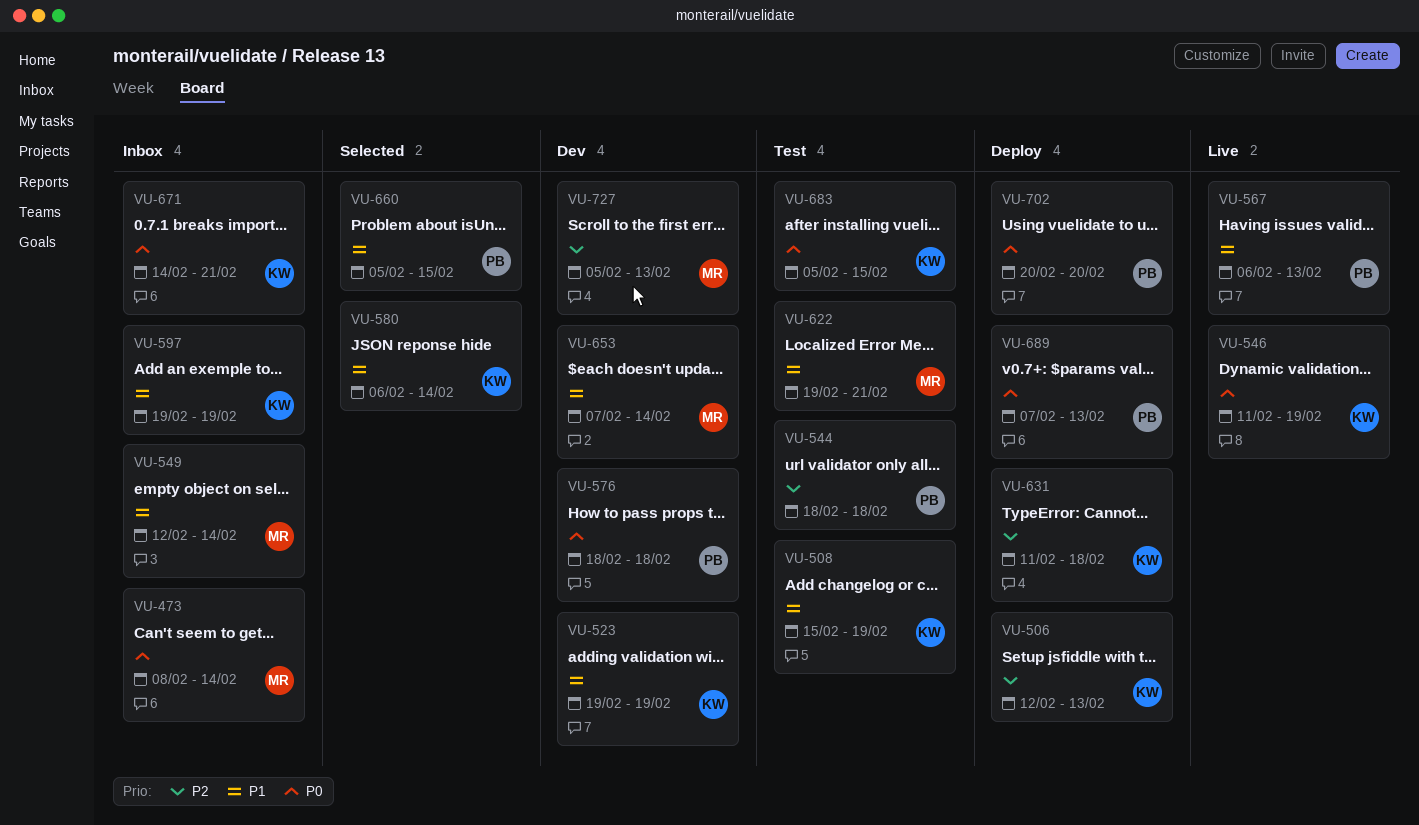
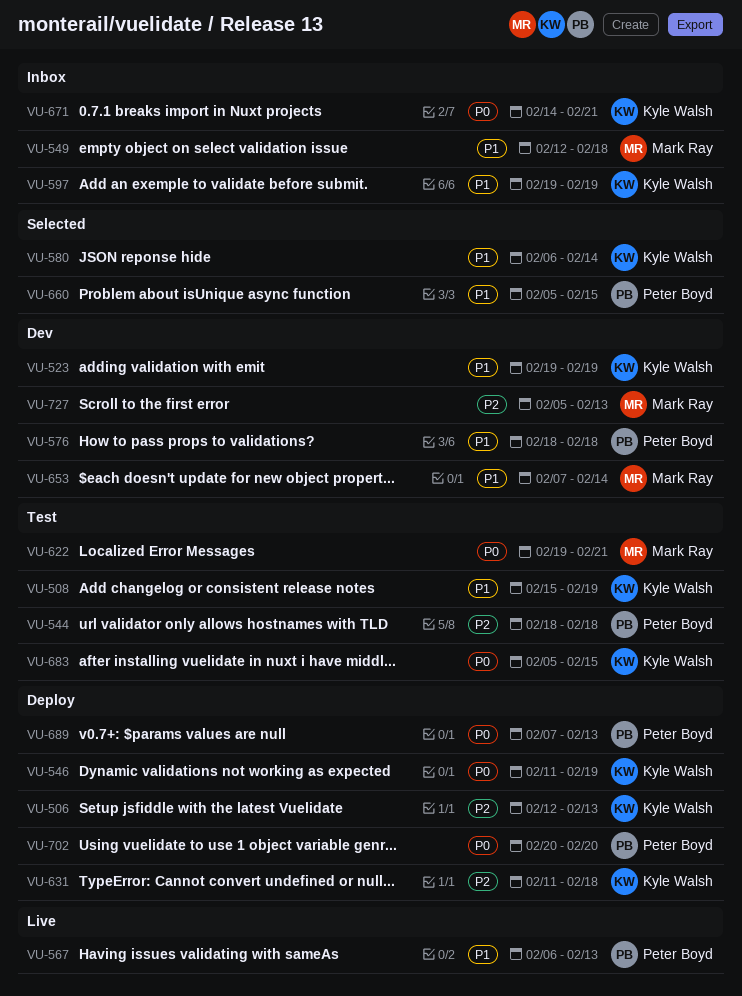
VU-473: present -> none
VU-546, status: Live -> Deploy
VU-549, due: Feb 14 -> Feb 18
VU-576, priority: P0 -> P1
VU-622, priority: P1 -> P0

